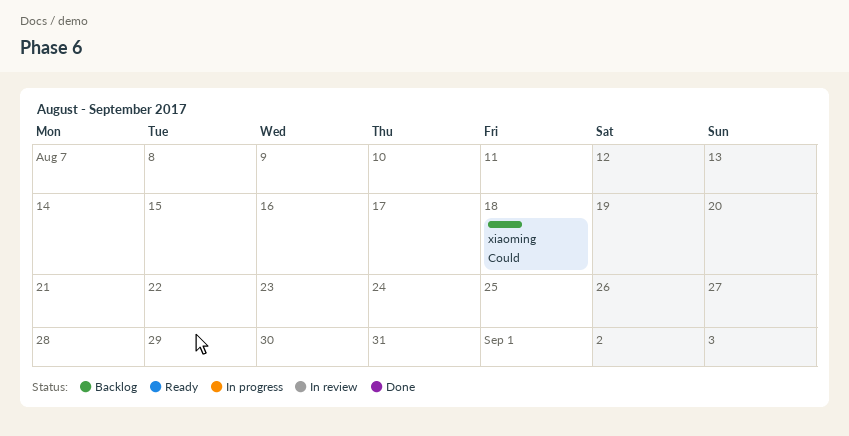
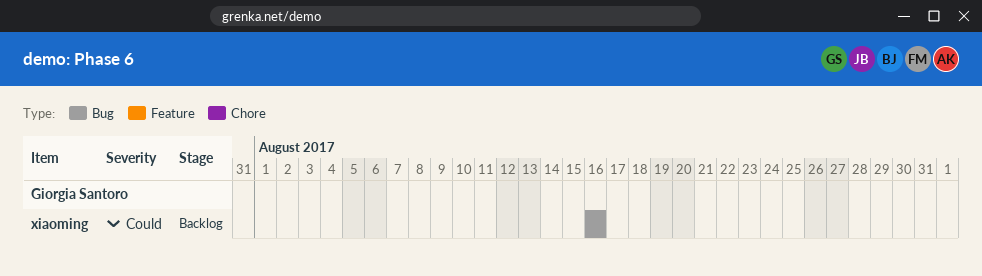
xiaoming, due: Aug 18 -> Aug 16

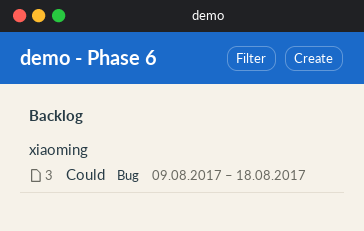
xiaoming, start: Aug 16 -> Aug 9
xiaoming, due: Aug 16 -> Aug 18

